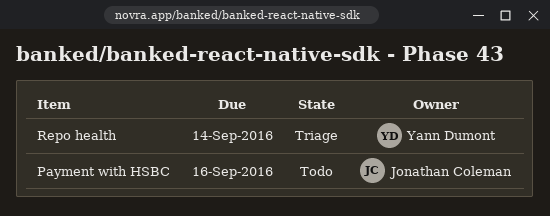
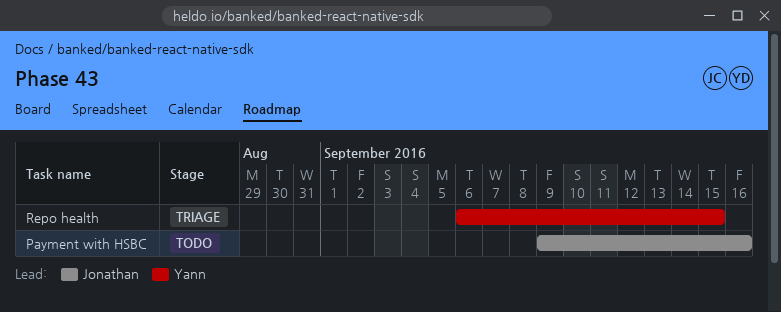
Repo health, due: Sep 14 -> Sep 15

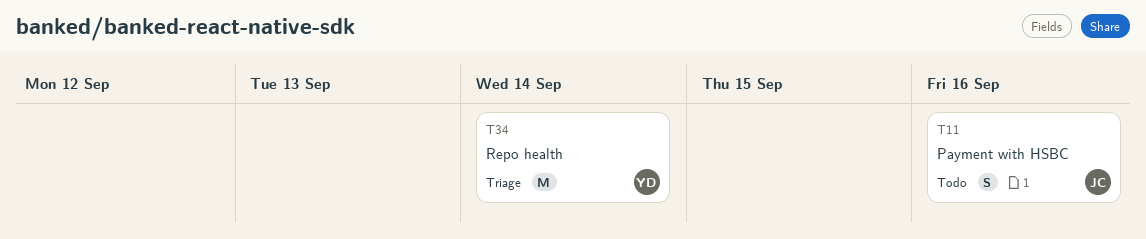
Repo health, due: Sep 15 -> Sep 14

